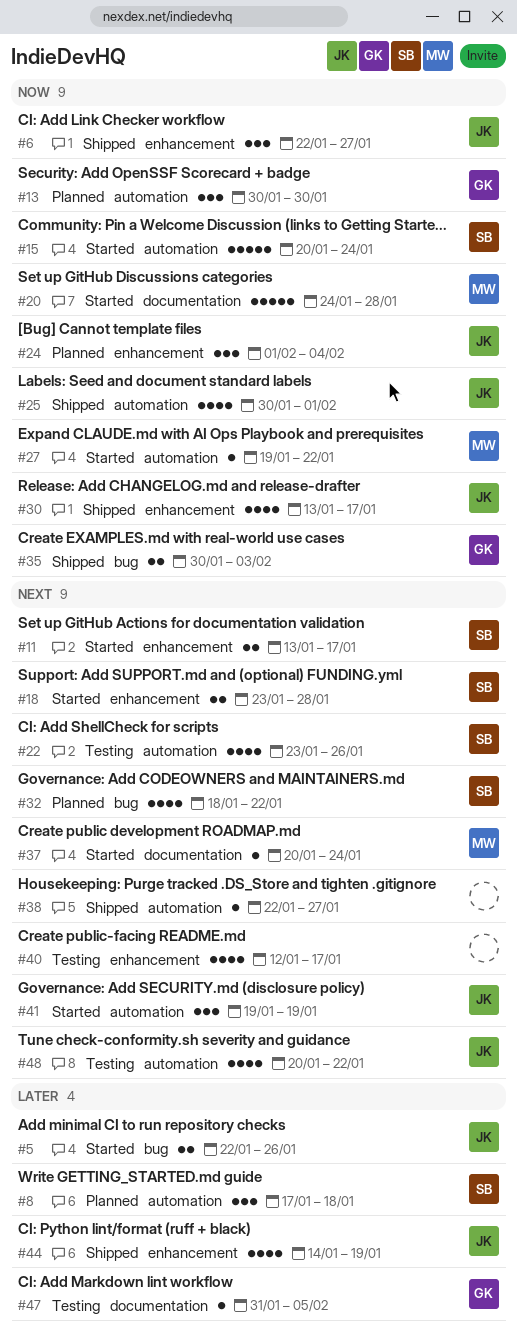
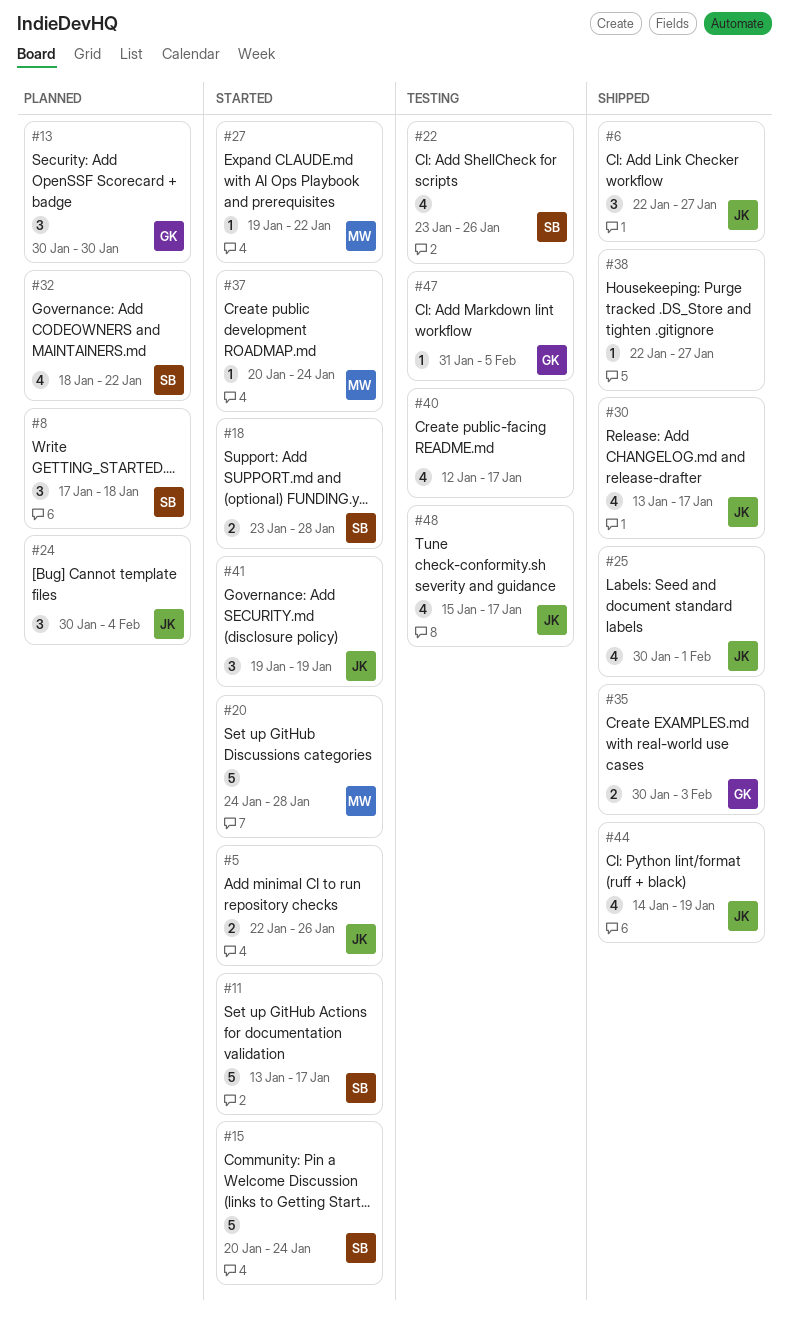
#11, estimate: 2 -> 5
#24, start: Feb 1 -> Jan 30
#48, start: Jan 20 -> Jan 15
#48, due: Jan 22 -> Jan 17

